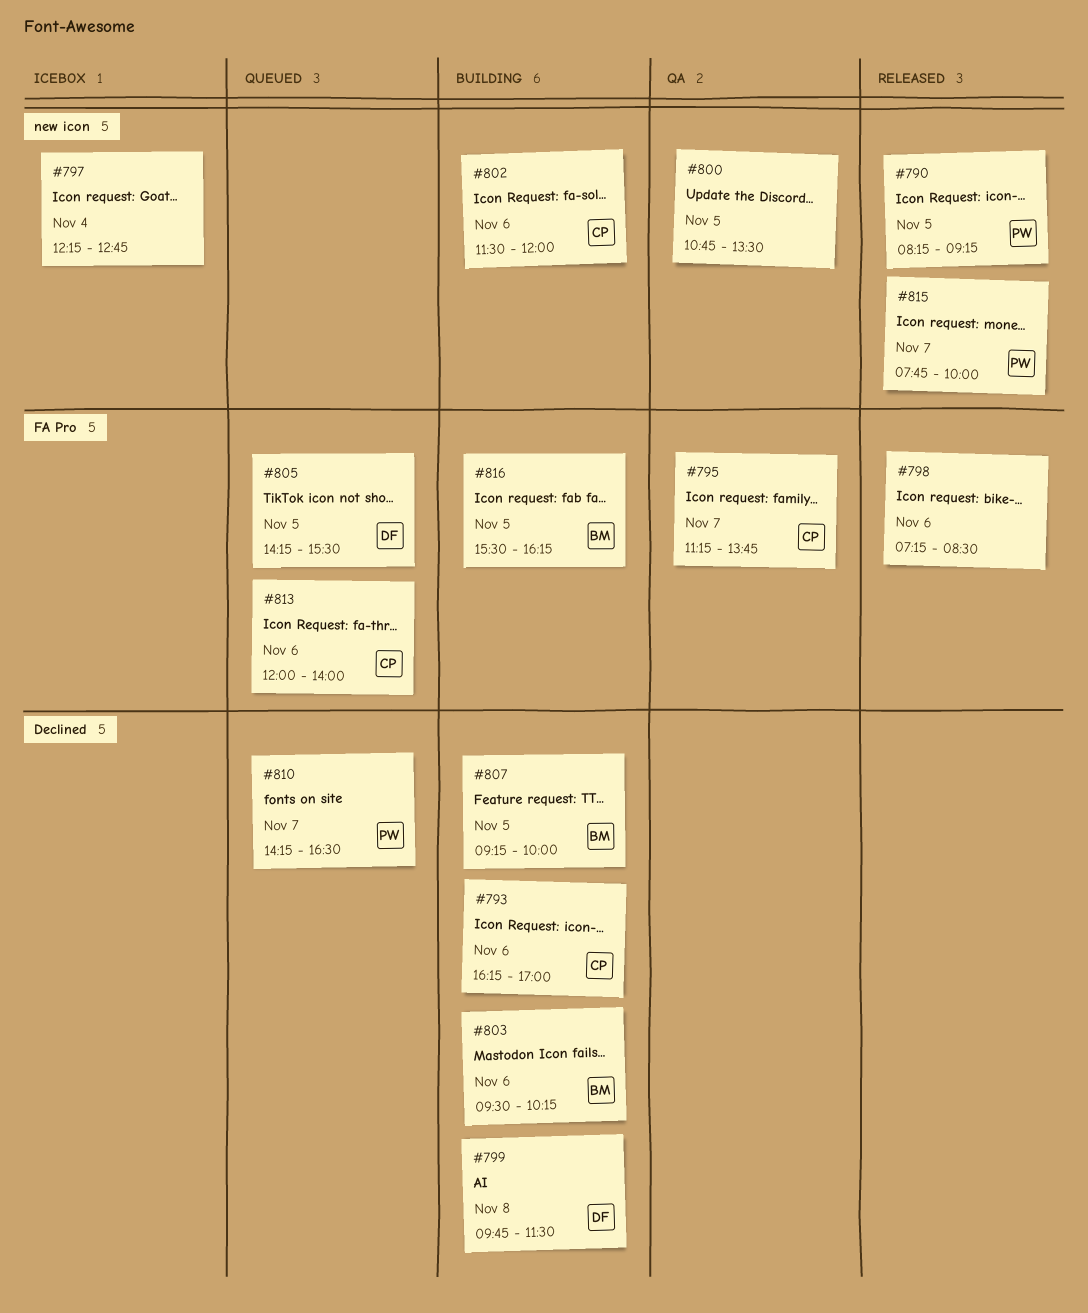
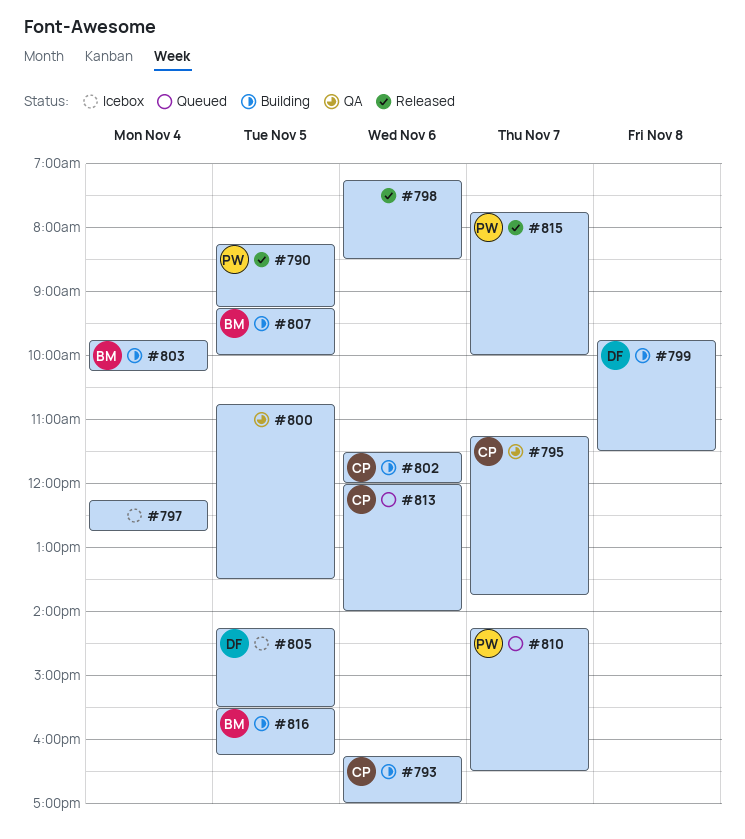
#803, day: Nov 6 -> Nov 4
#803, begins: 09:30 -> 09:45
#805, status: Queued -> Icebox

